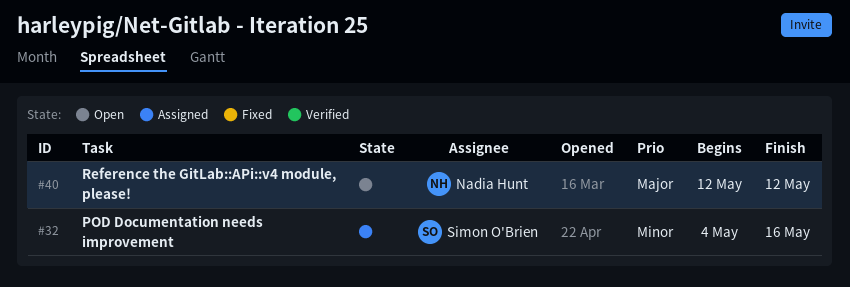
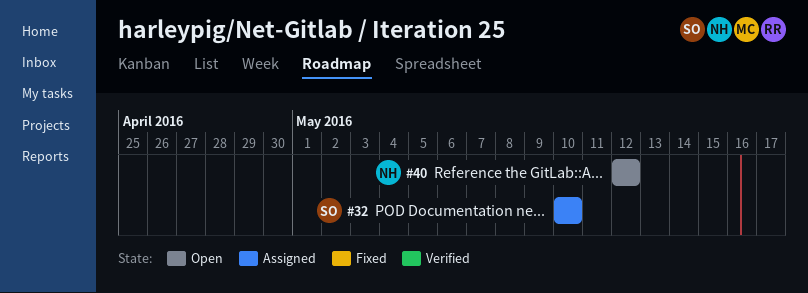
#32, start: May 4 -> May 10
#32, due: May 16 -> May 10

